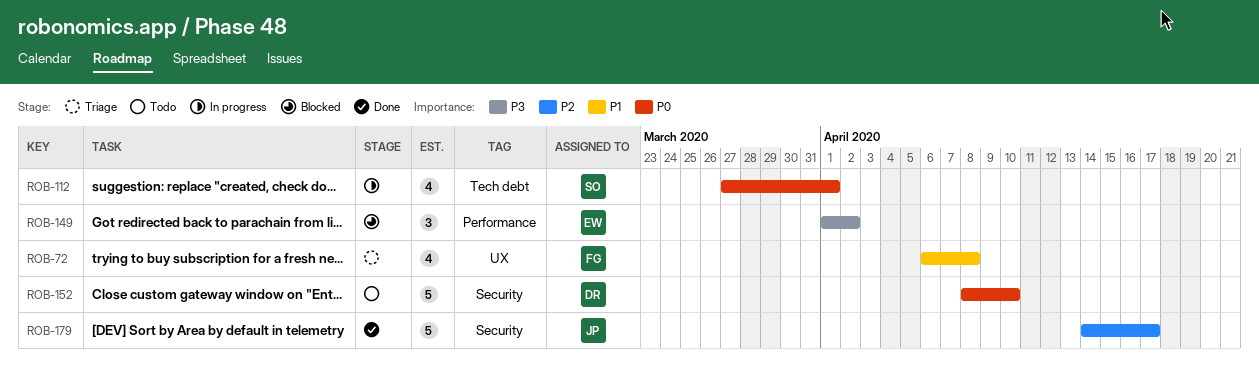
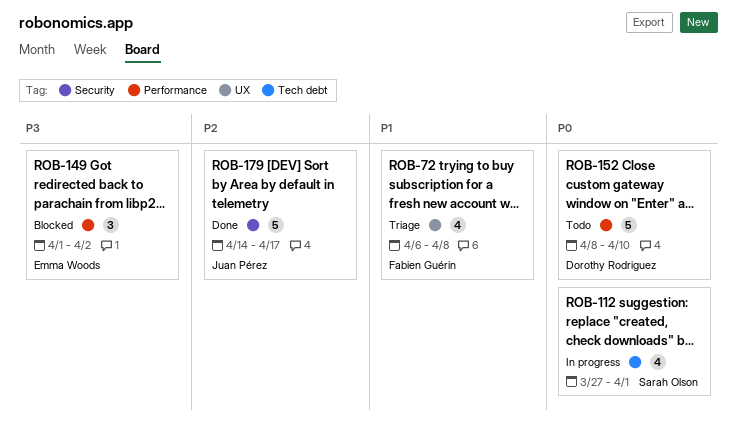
ROB-152, label: Security -> Performance

